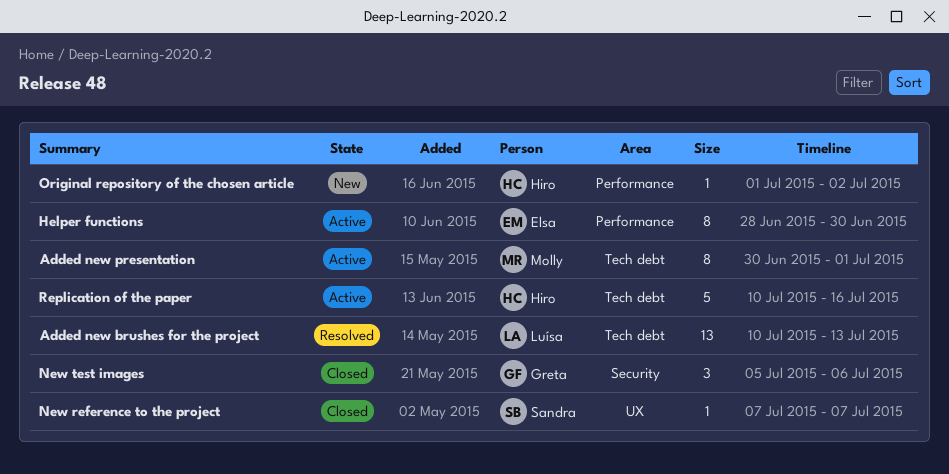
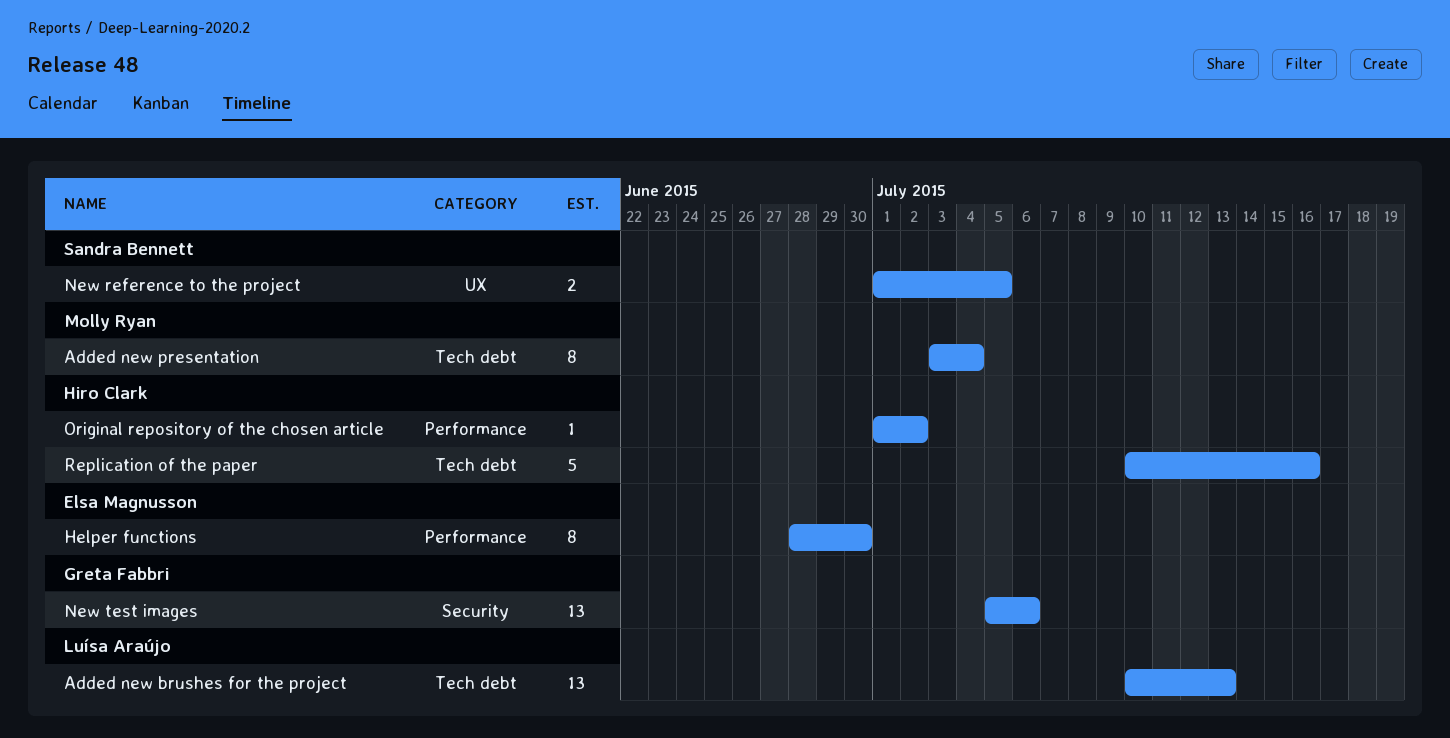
Added new presentation, start: Jun 30 -> Jul 3
Added new presentation, due: Jul 1 -> Jul 4
New reference to the project, estimate: 1 -> 2
New reference to the project, start: Jul 7 -> Jul 1
New reference to the project, due: Jul 7 -> Jul 5
New test images, estimate: 3 -> 13

